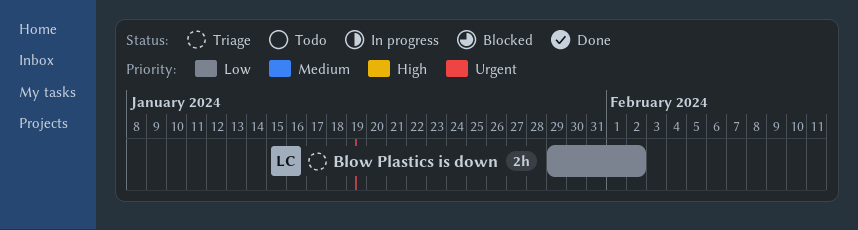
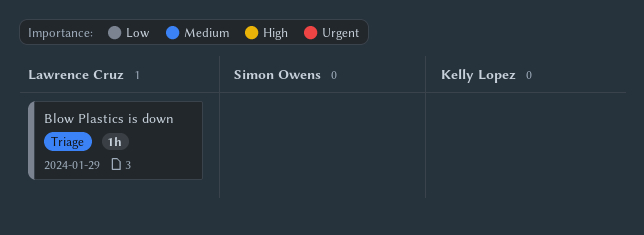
Blow Plastics is down, estimate: 2h -> 1h
Blow Plastics is down, due: Feb 2 -> Jan 29

